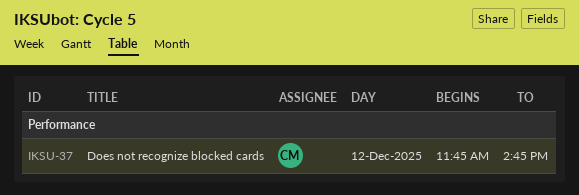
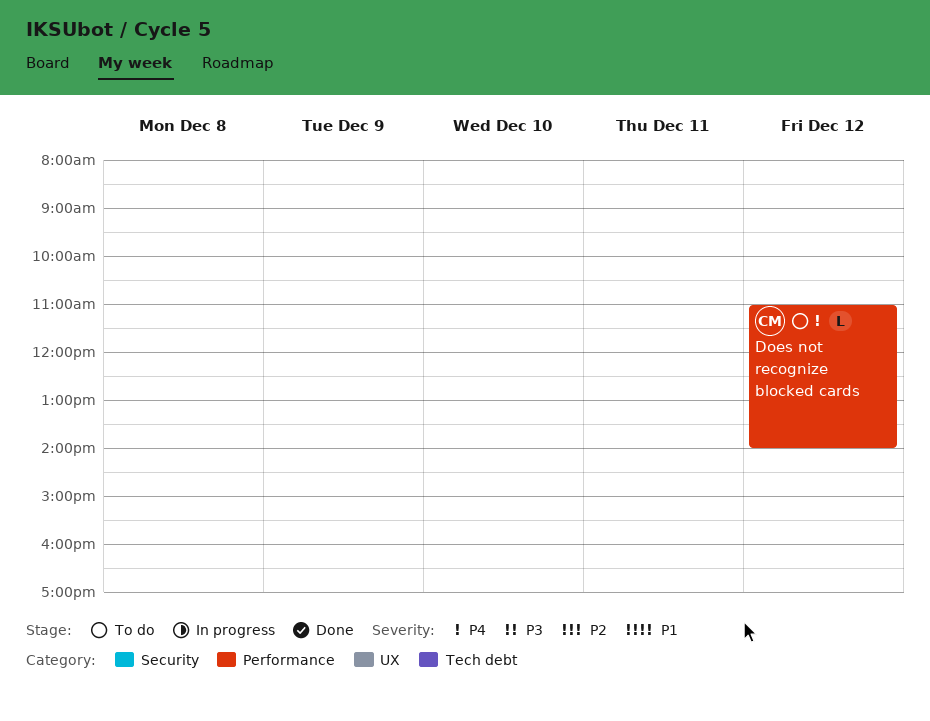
Does not recognize blocked cards, begins: 11:45 -> 11:00
Does not recognize blocked cards, ends: 14:45 -> 14:00

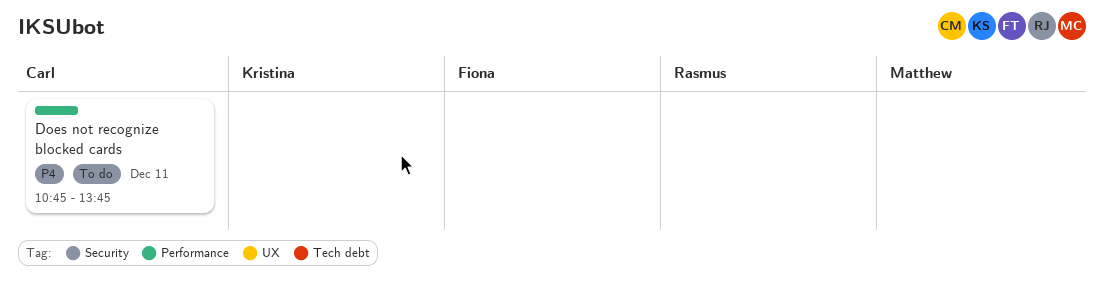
Does not recognize blocked cards, day: Dec 12 -> Dec 11
Does not recognize blocked cards, begins: 11:00 -> 10:45
Does not recognize blocked cards, ends: 14:00 -> 13:45

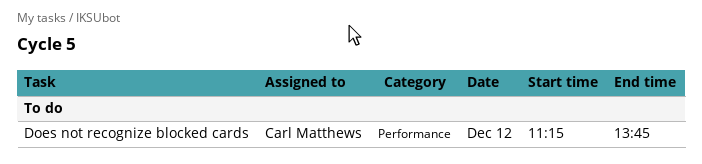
Does not recognize blocked cards, day: Dec 11 -> Dec 12
Does not recognize blocked cards, begins: 10:45 -> 11:15

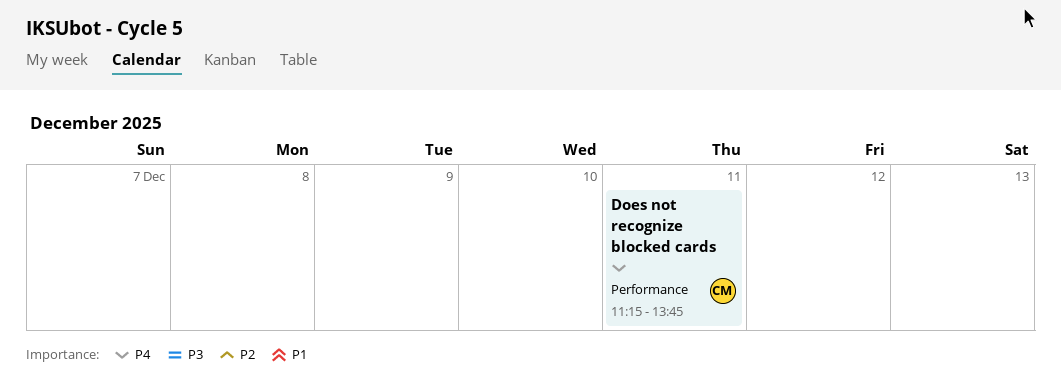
Does not recognize blocked cards, day: Dec 12 -> Dec 11

